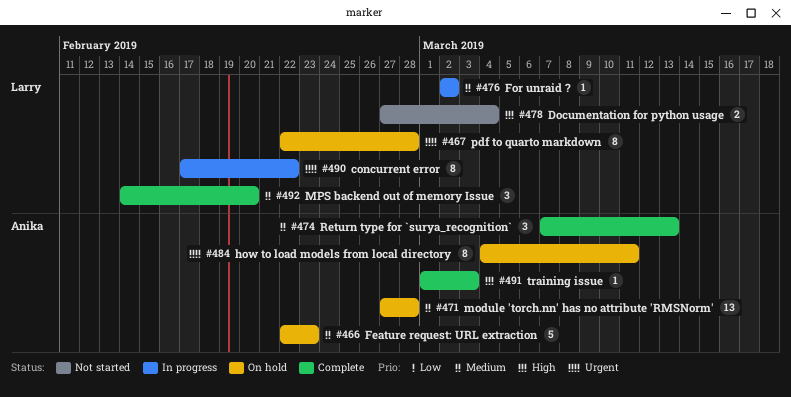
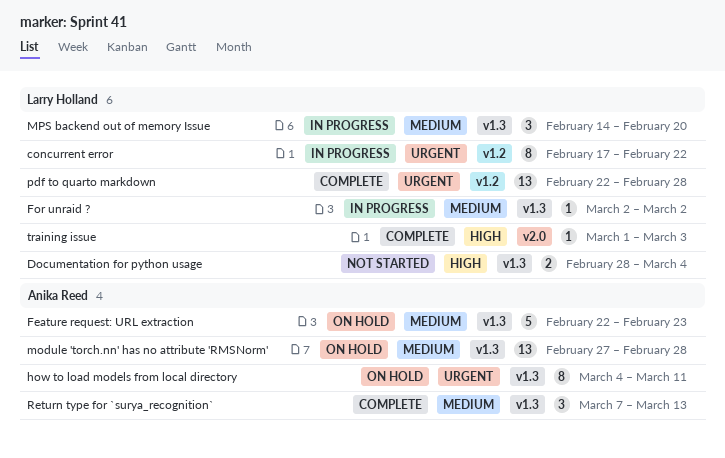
Documentation for python usage, start: Feb 27 -> Feb 28
MPS backend out of memory Issue, status: Complete -> In progress
pdf to quarto markdown, status: On hold -> Complete
pdf to quarto markdown, estimate: 8 -> 13
training issue, owner: Anika Reed -> Larry Holland

